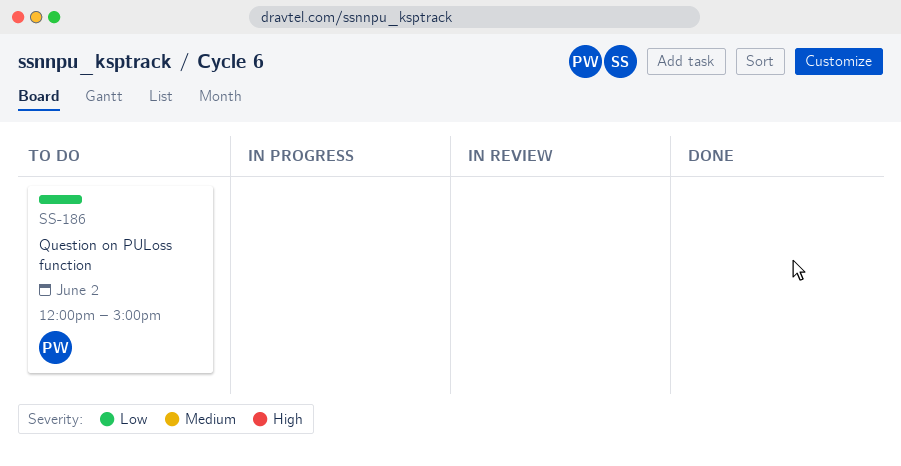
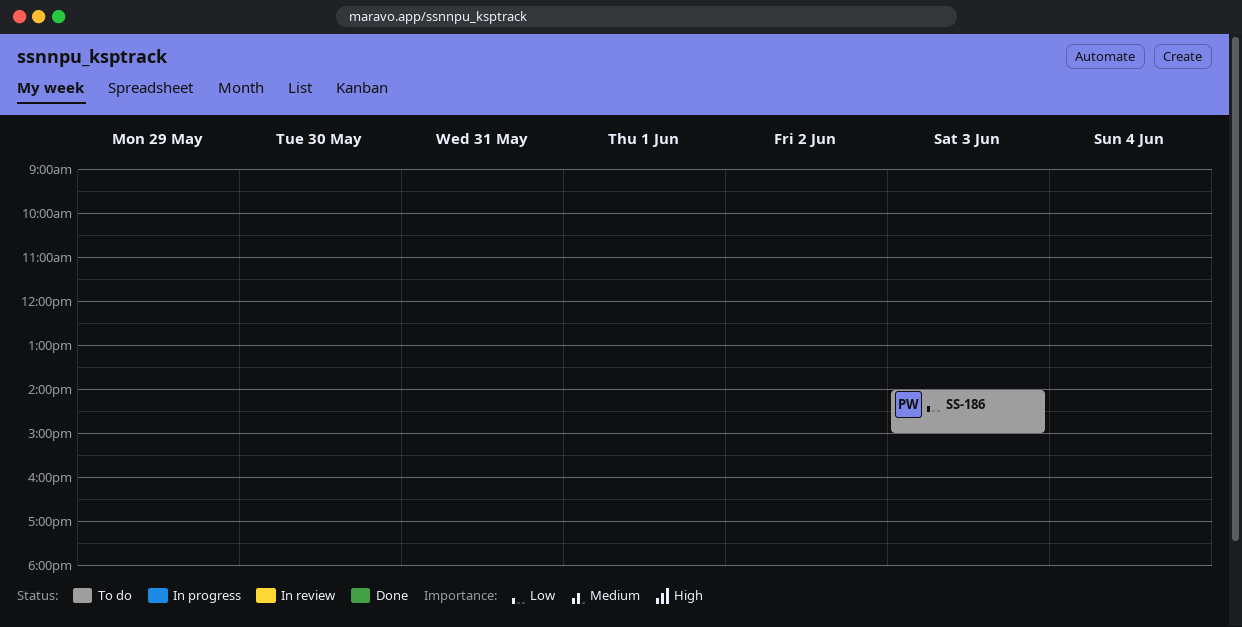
SS-186, day: Jun 2 -> Jun 3
SS-186, begins: 12:00 -> 14:00

